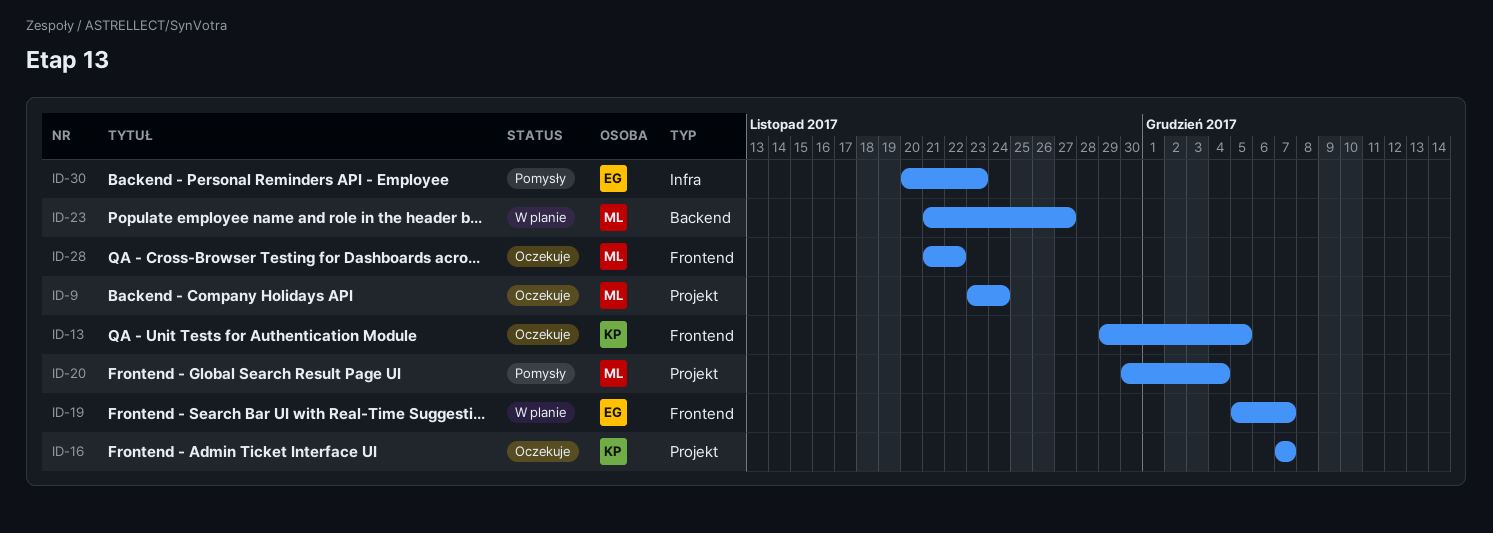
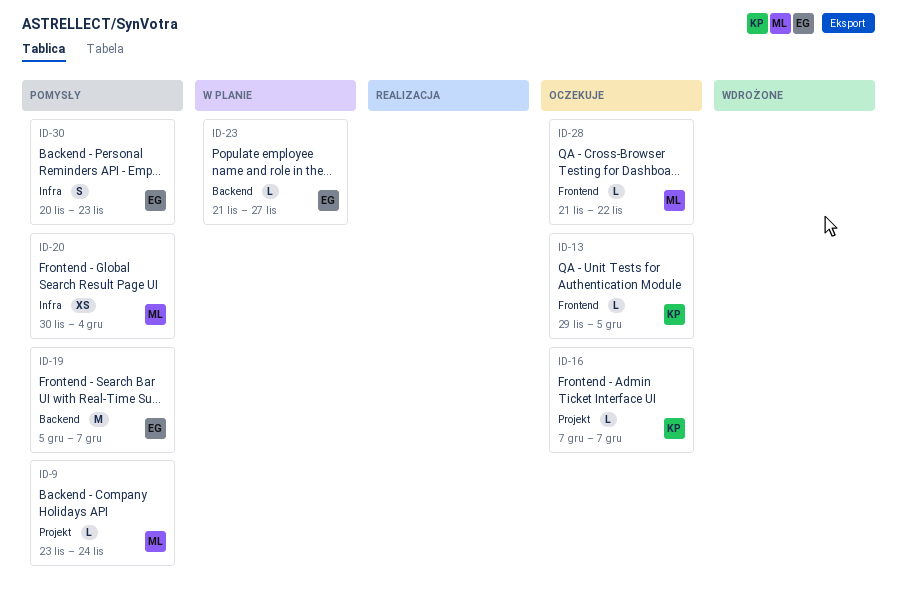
ID-9, status: Oczekuje -> Pomysły
ID-19, status: W planie -> Pomysły
ID-19, label: Frontend -> Backend
ID-20, label: Projekt -> Infra
ID-23, owner: ML -> EG

